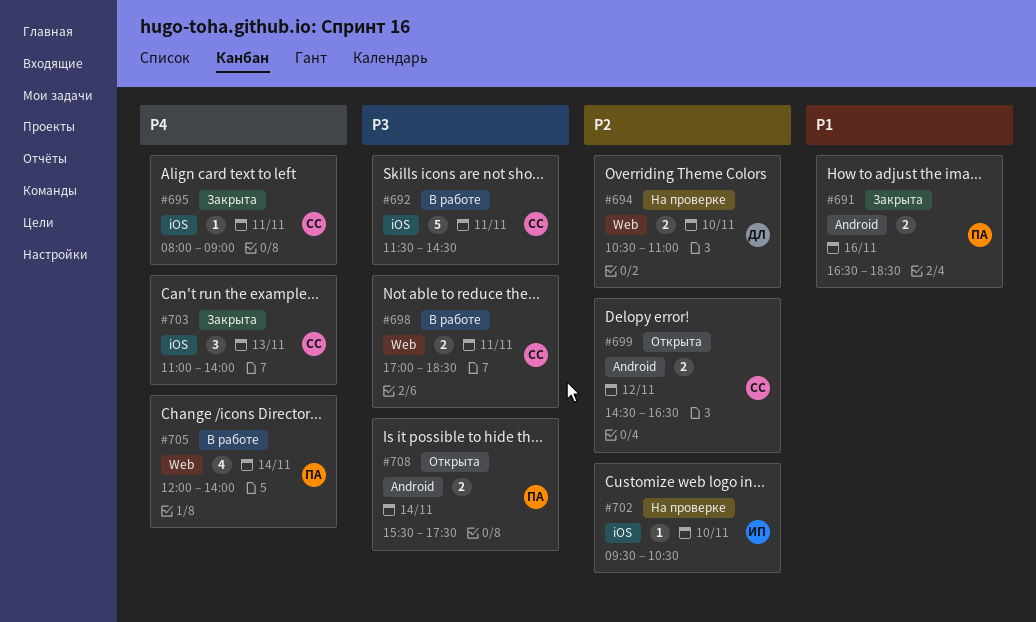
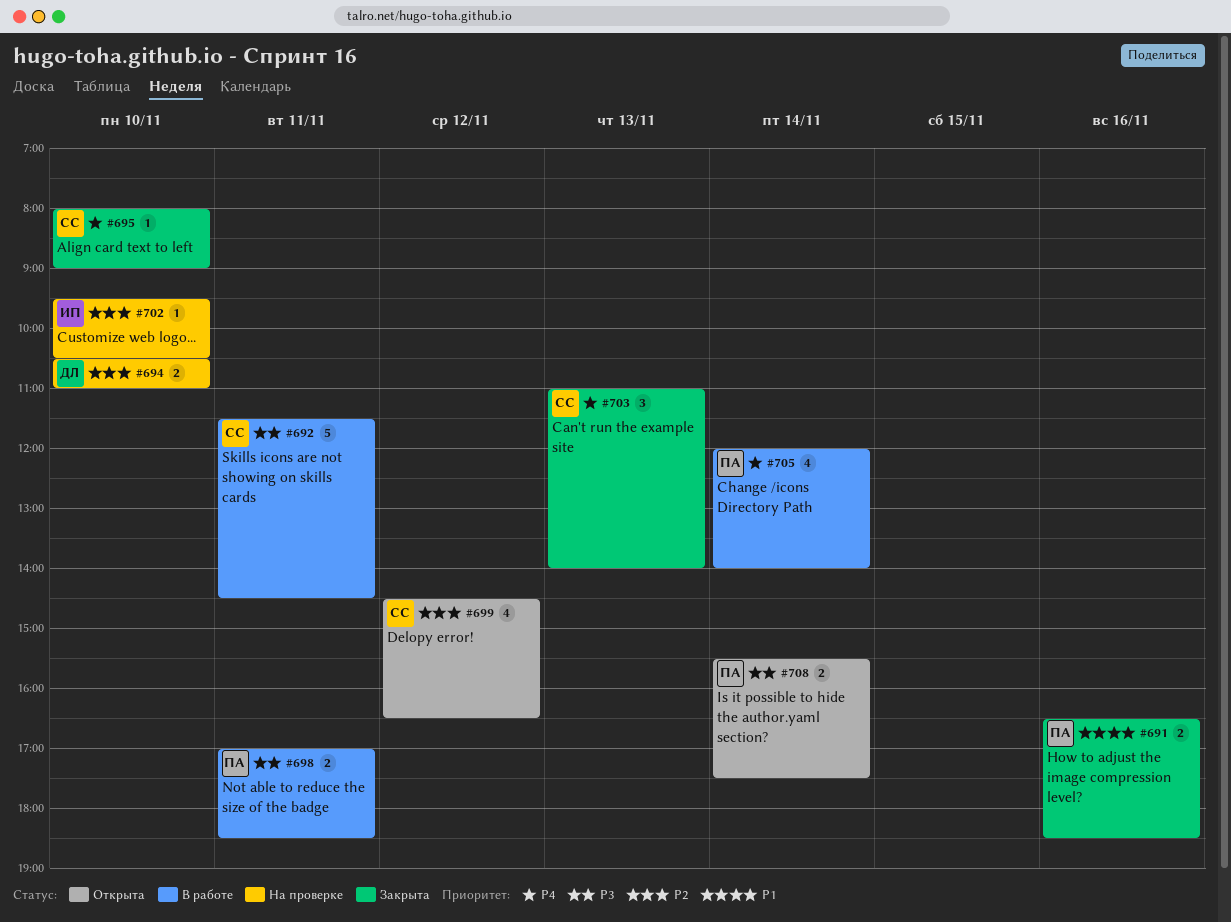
#695, day: Nov 11 -> Nov 10
#698, owner: СС -> ПА
#699, estimate: 2 -> 4

